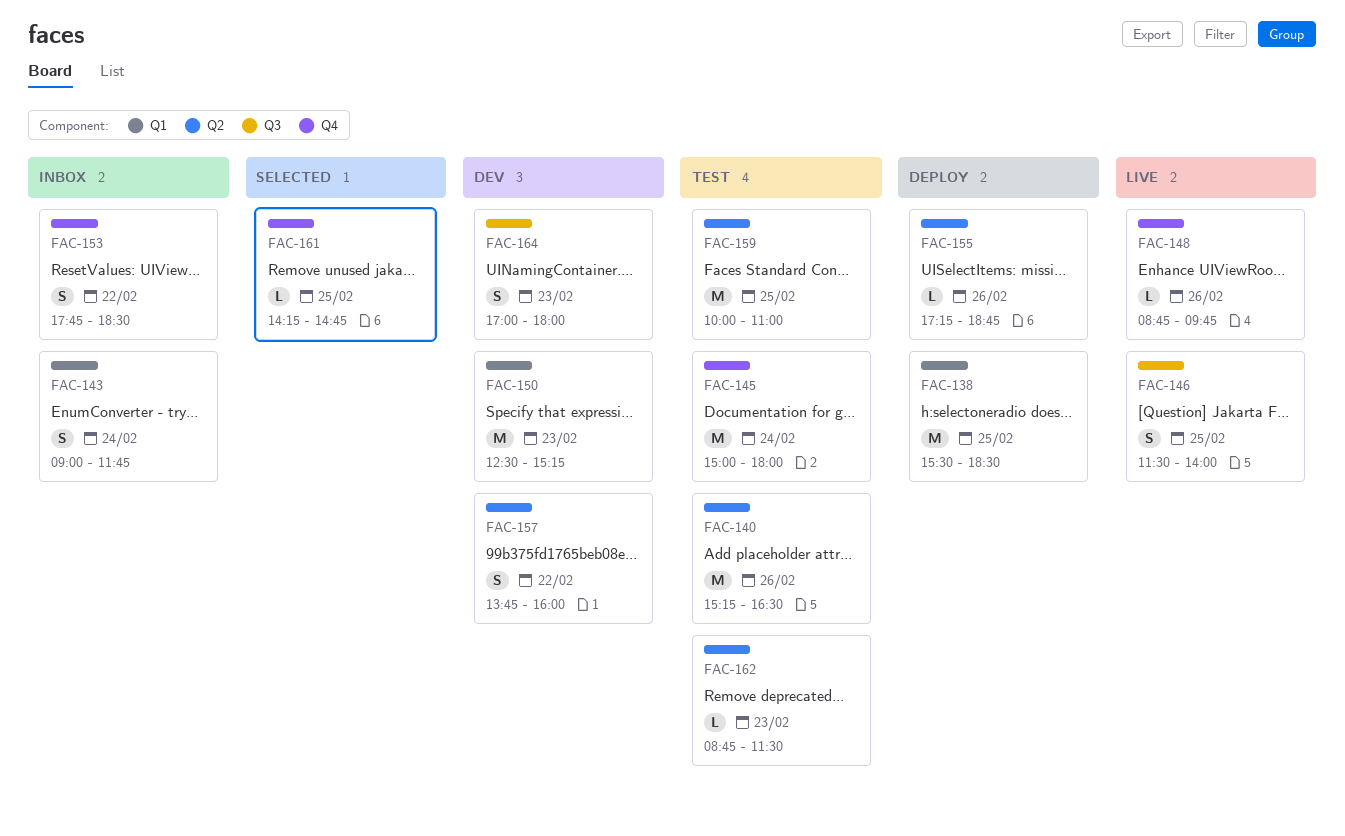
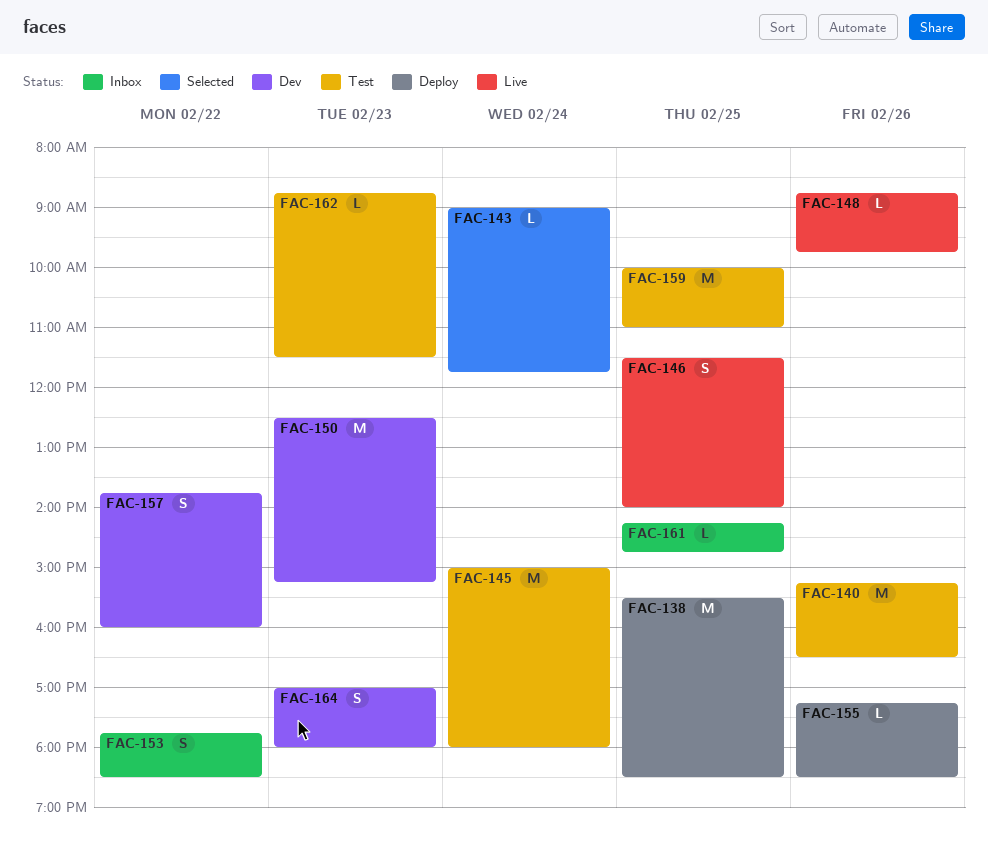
FAC-143, status: Inbox -> Selected
FAC-143, estimate: S -> L
FAC-155, ends: 18:45 -> 18:30
FAC-161, status: Selected -> Inbox

